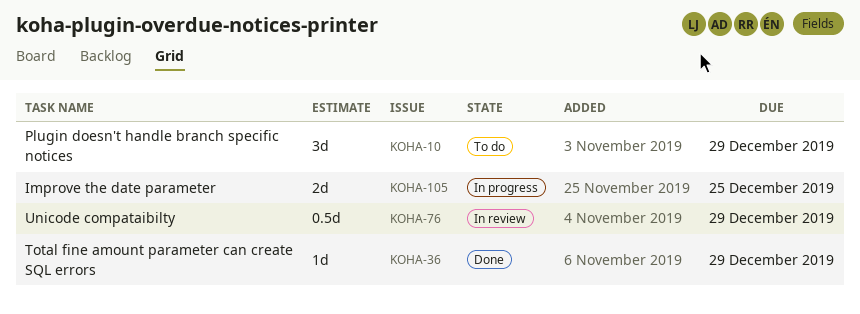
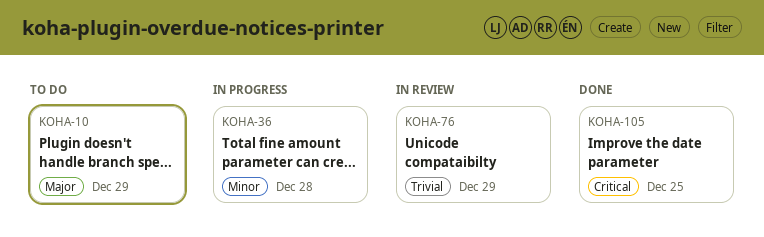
KOHA-36, status: Done -> In progress
KOHA-36, due: Dec 29 -> Dec 28
KOHA-105, status: In progress -> Done

